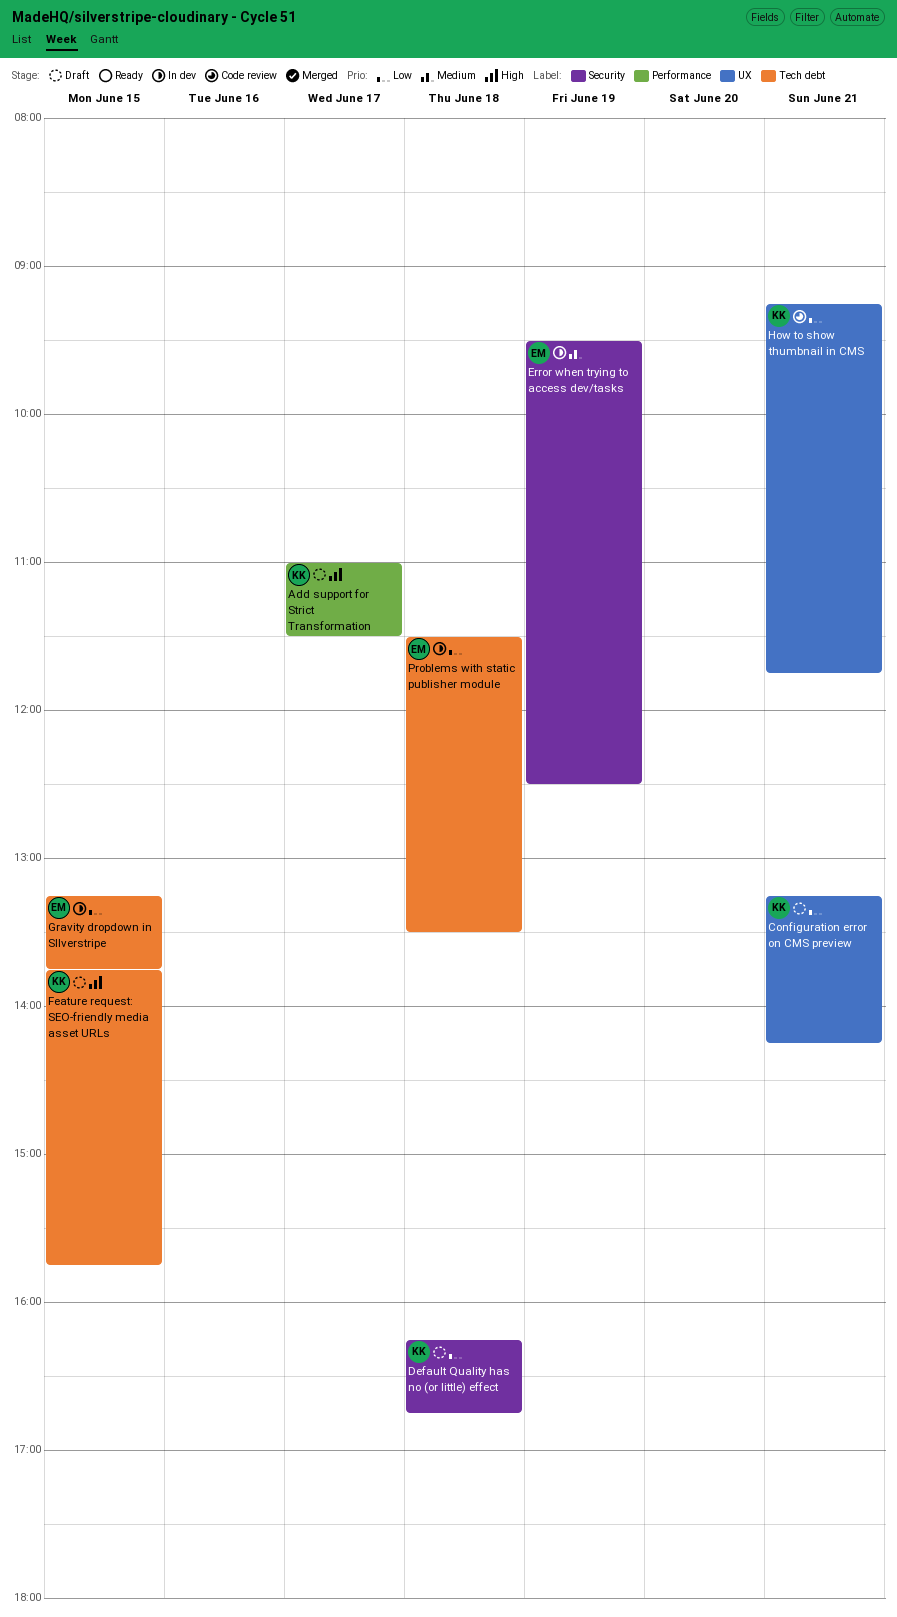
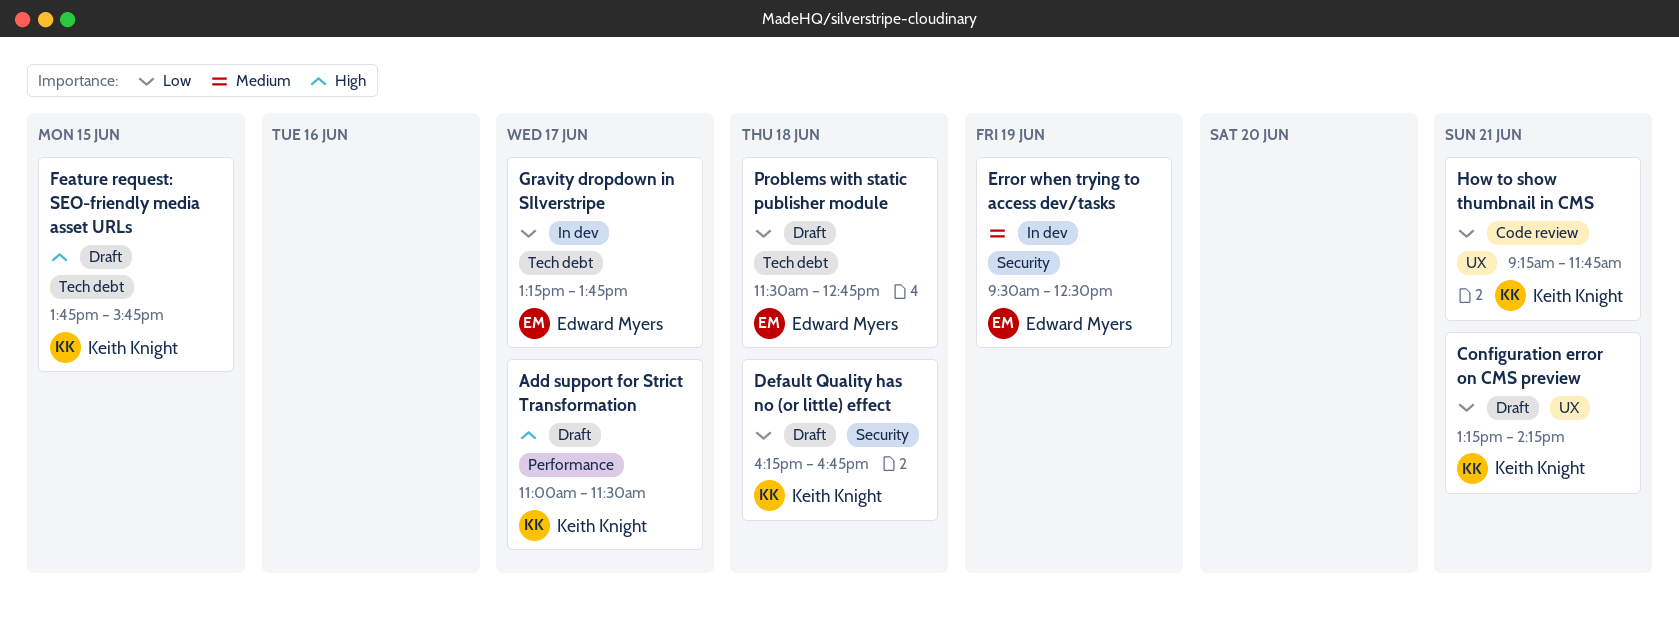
Gravity dropdown in SIlverstripe, day: Jun 15 -> Jun 17
Problems with static publisher module, status: In dev -> Draft
Problems with static publisher module, ends: 13:30 -> 12:45

